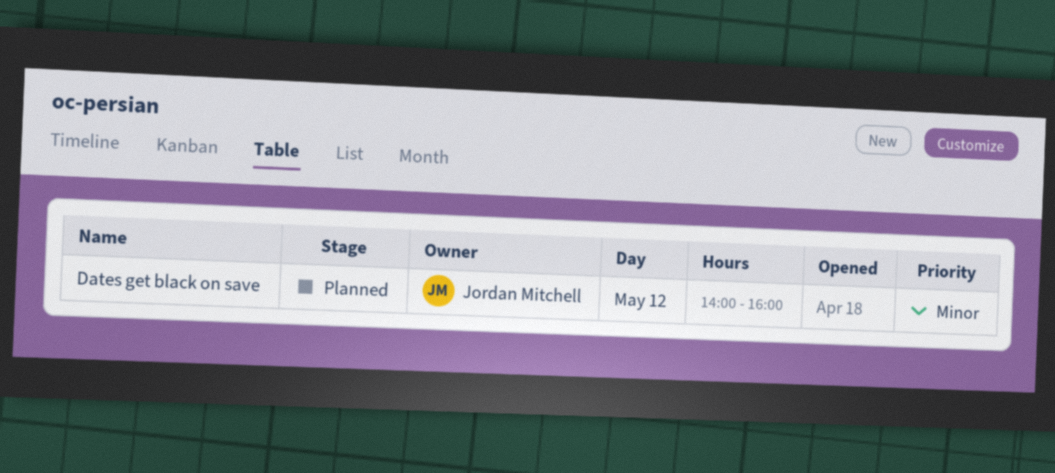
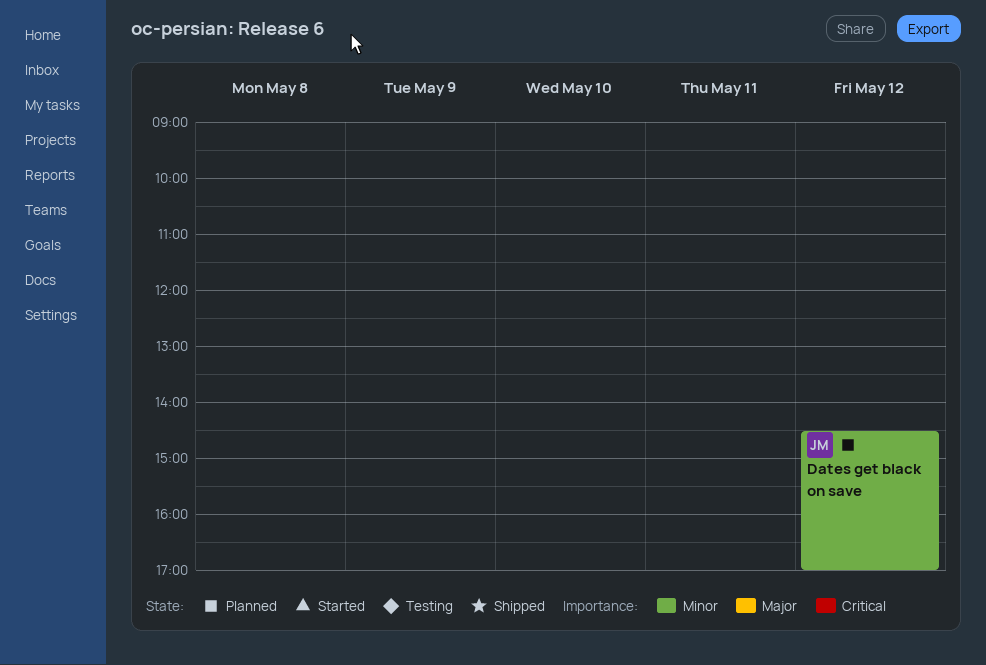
Dates get black on save, begins: 14:00 -> 14:30
Dates get black on save, ends: 16:00 -> 17:00

